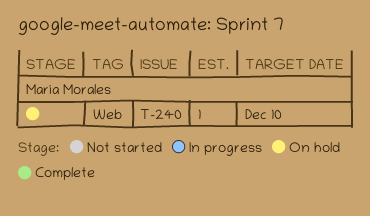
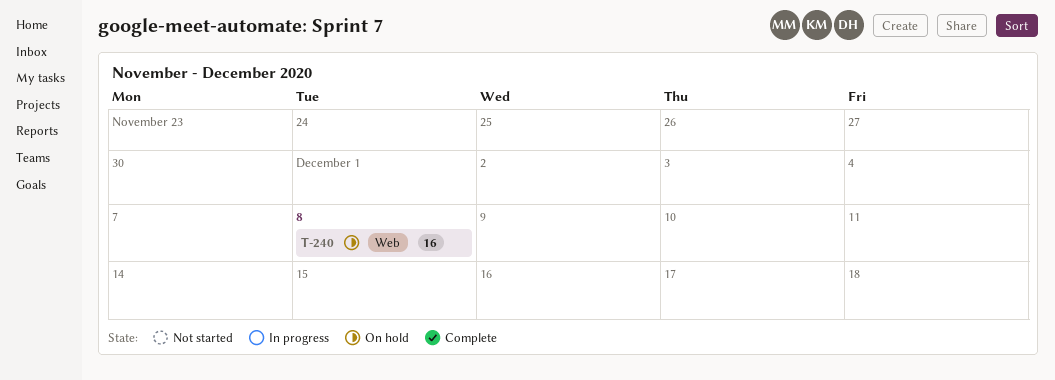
T-240, estimate: 1 -> 16
T-240, due: Dec 10 -> Dec 8

